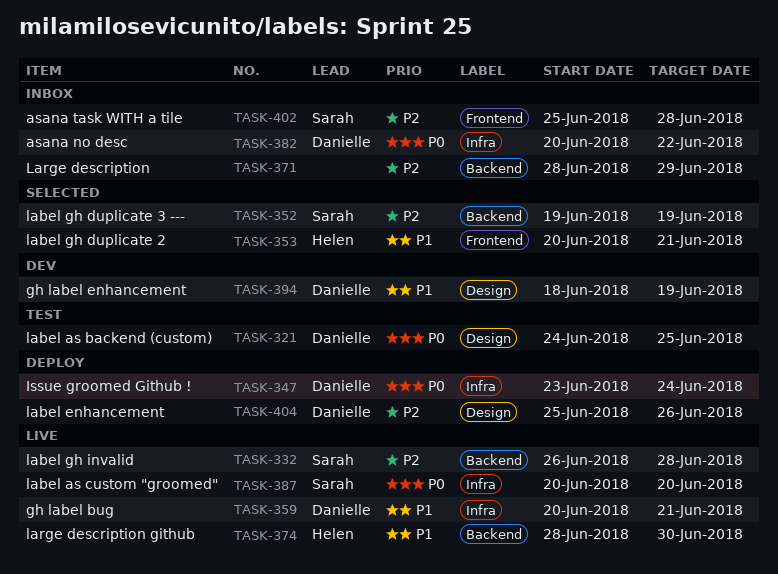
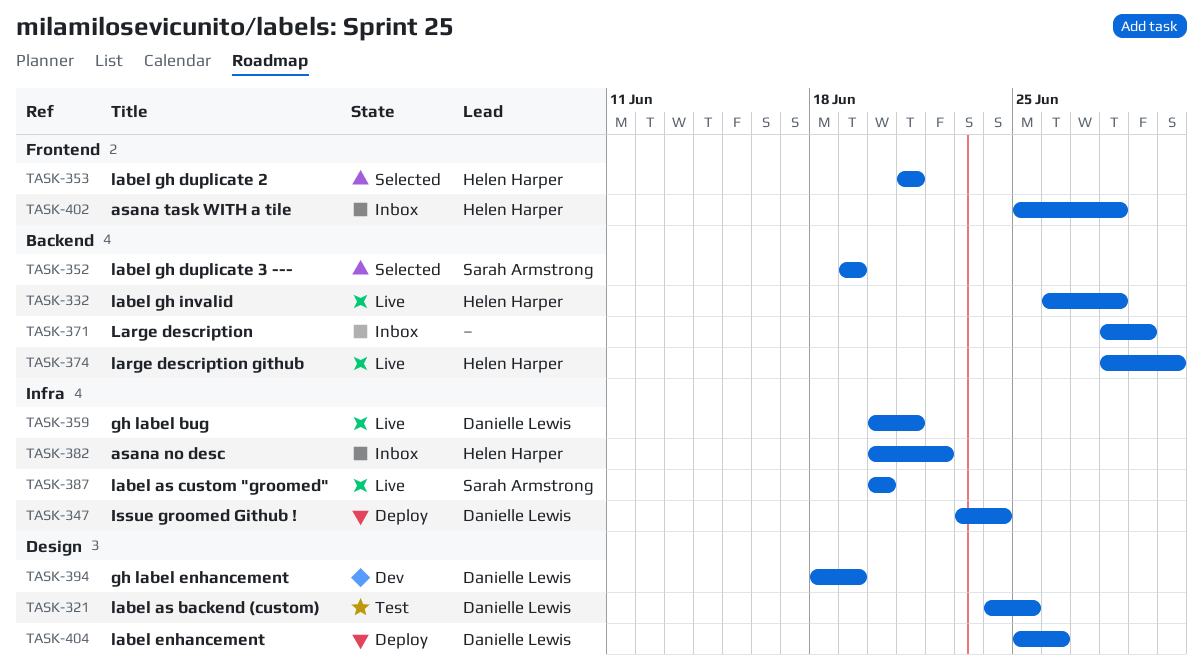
TASK-332, owner: Sarah Armstrong -> Helen Harper
TASK-353, start: Jun 20 -> Jun 21
TASK-382, owner: Danielle Lewis -> Helen Harper
TASK-402, owner: Sarah Armstrong -> Helen Harper

